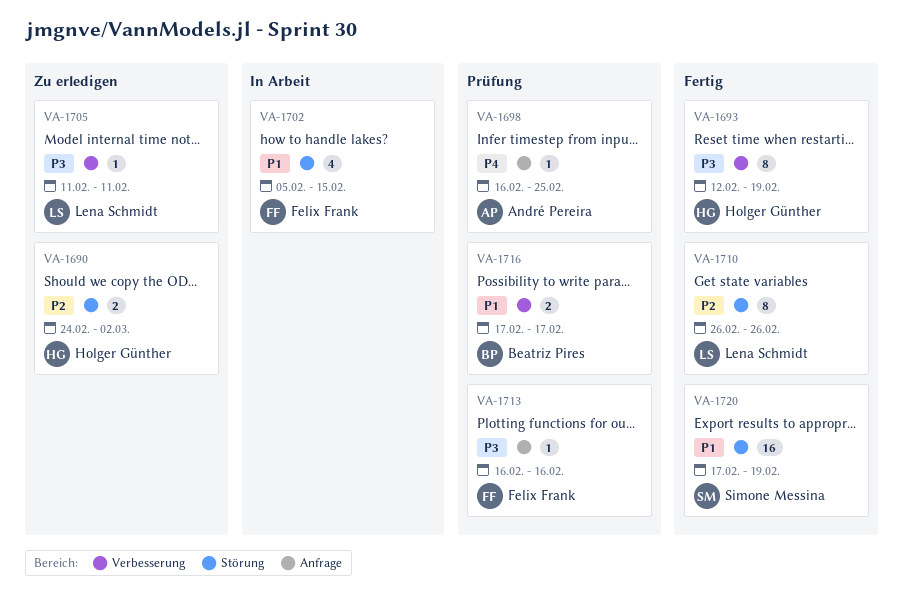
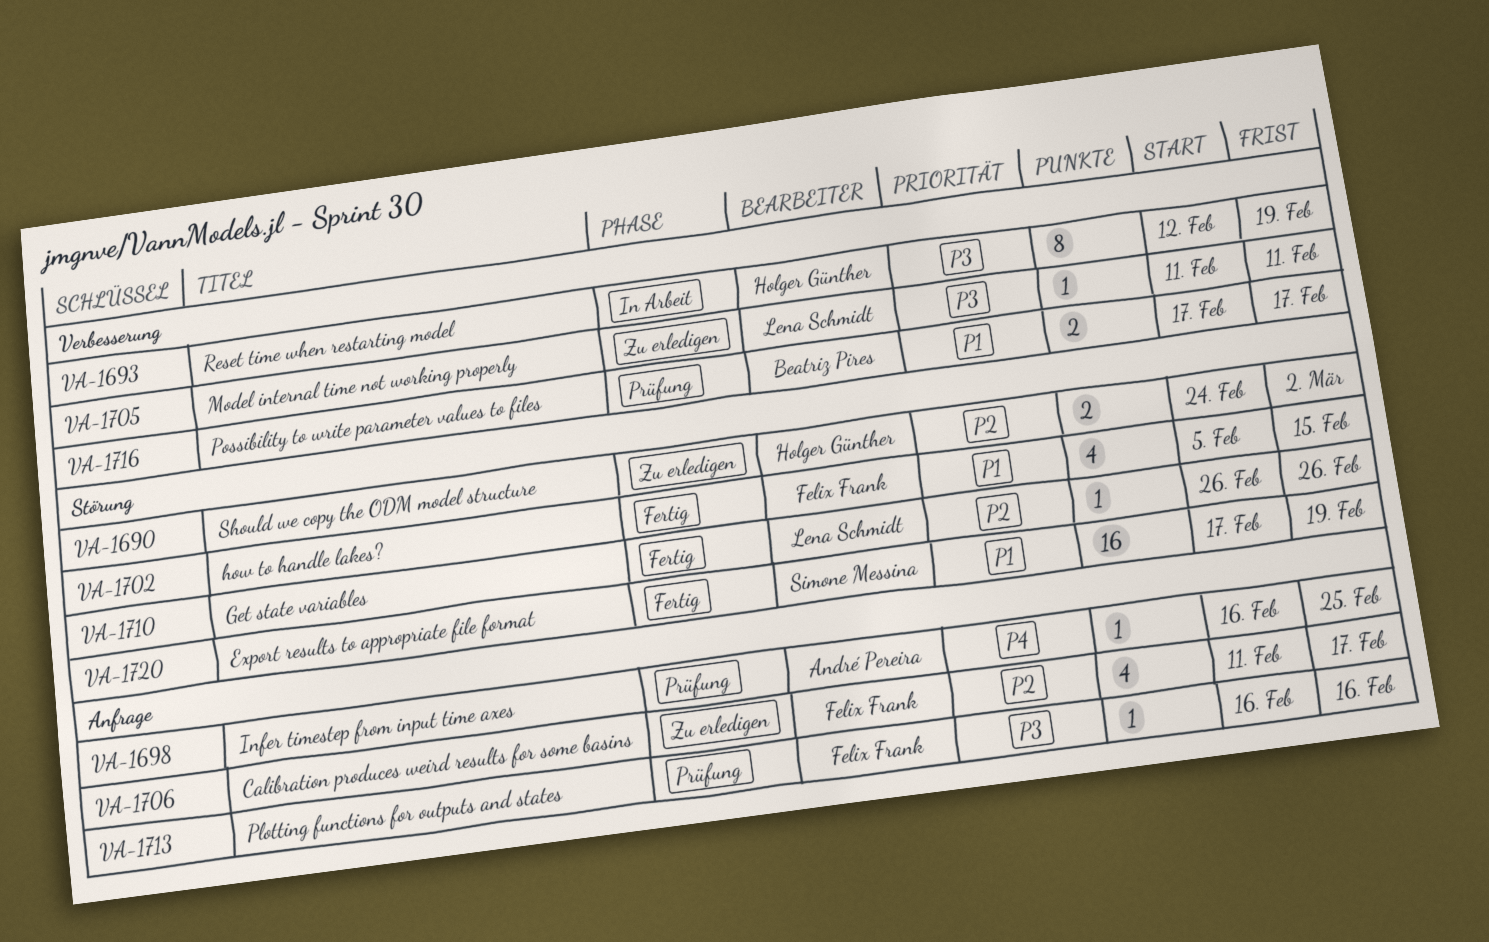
VA-1693, status: Fertig -> In Arbeit
VA-1702, status: In Arbeit -> Fertig
VA-1706: none -> present
VA-1710, estimate: 8 -> 1

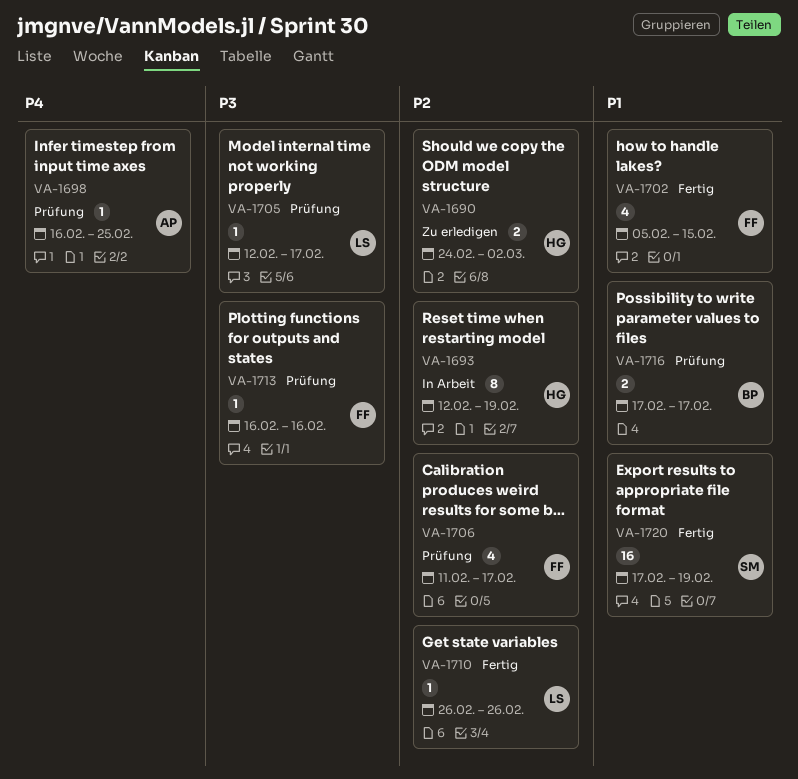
VA-1693, priority: P3 -> P2
VA-1705, status: Zu erledigen -> Prüfung
VA-1705, start: Feb 11 -> Feb 12
VA-1705, due: Feb 11 -> Feb 17
VA-1706, status: Zu erledigen -> Prüfung

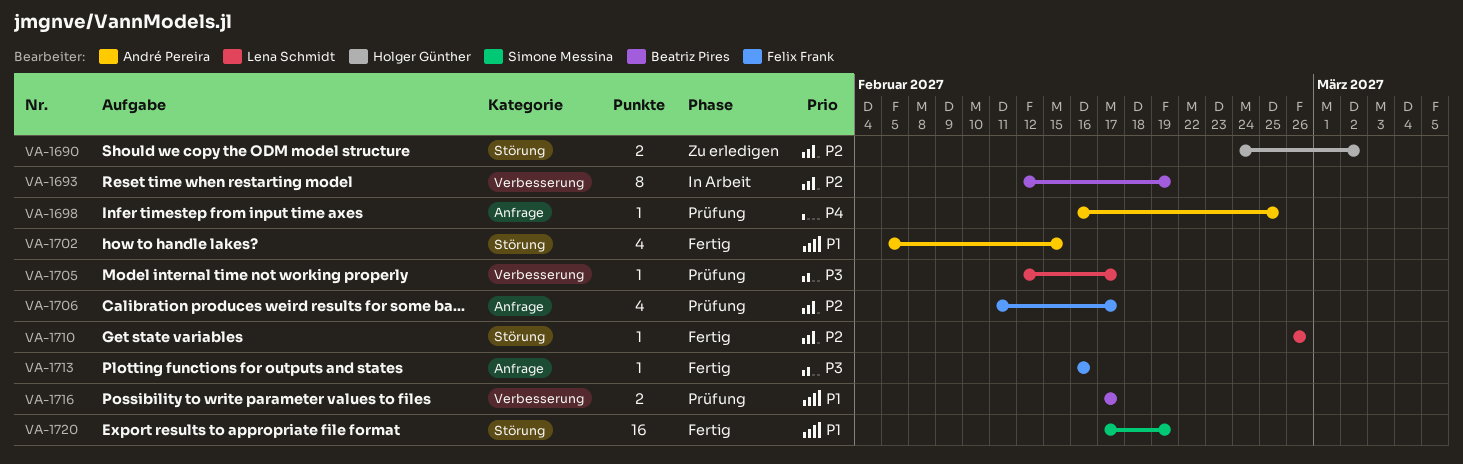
VA-1693, owner: Holger Günther -> Beatriz Pires
VA-1702, owner: Felix Frank -> André Pereira
VA-1713, status: Prüfung -> Fertig

